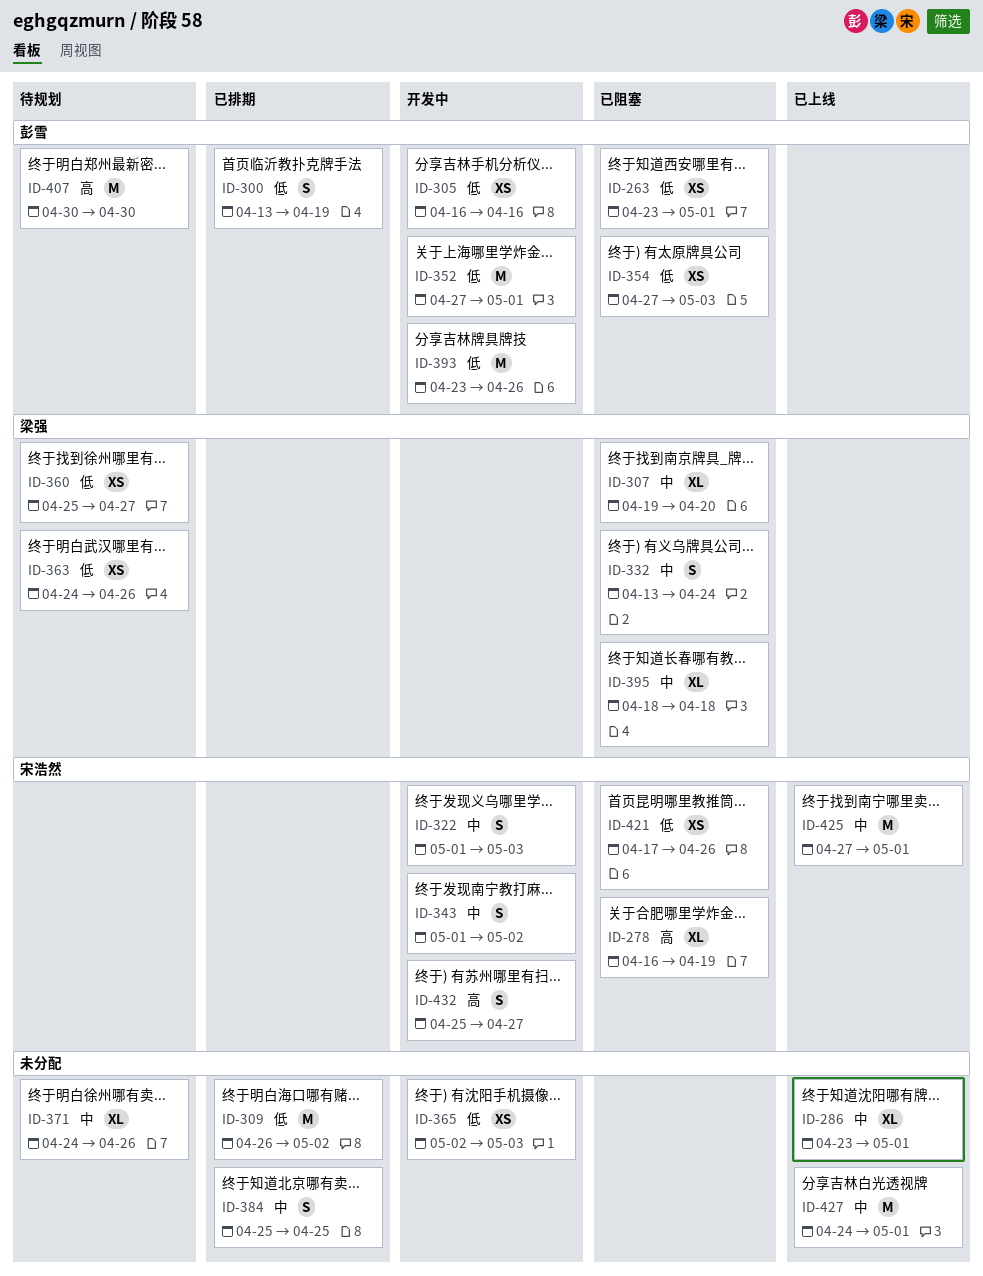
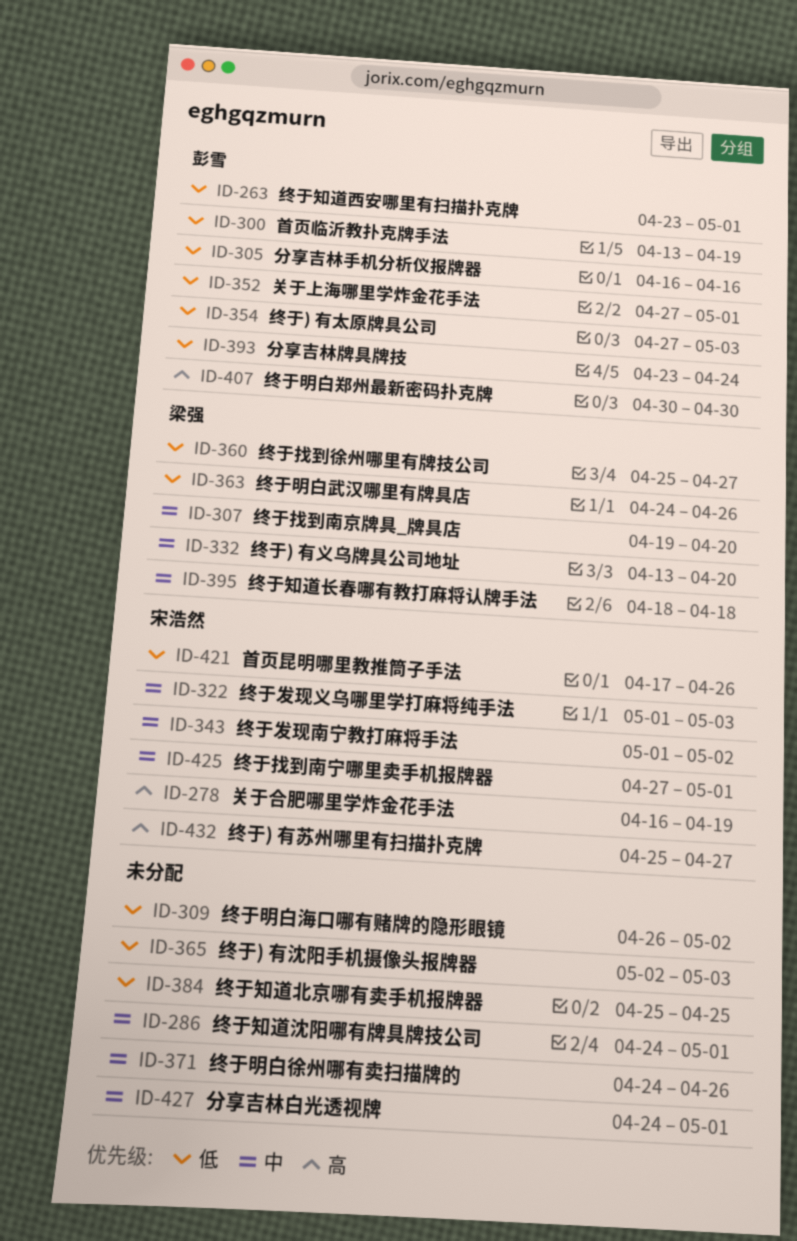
ID-286, start: Apr 23 -> Apr 24
ID-332, due: Apr 24 -> Apr 20
ID-384, priority: 中 -> 低
ID-393, due: Apr 26 -> Apr 24

